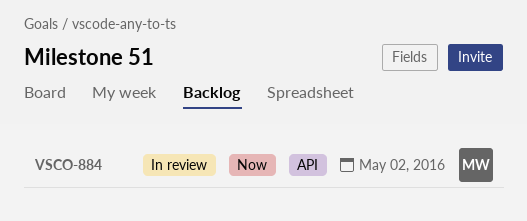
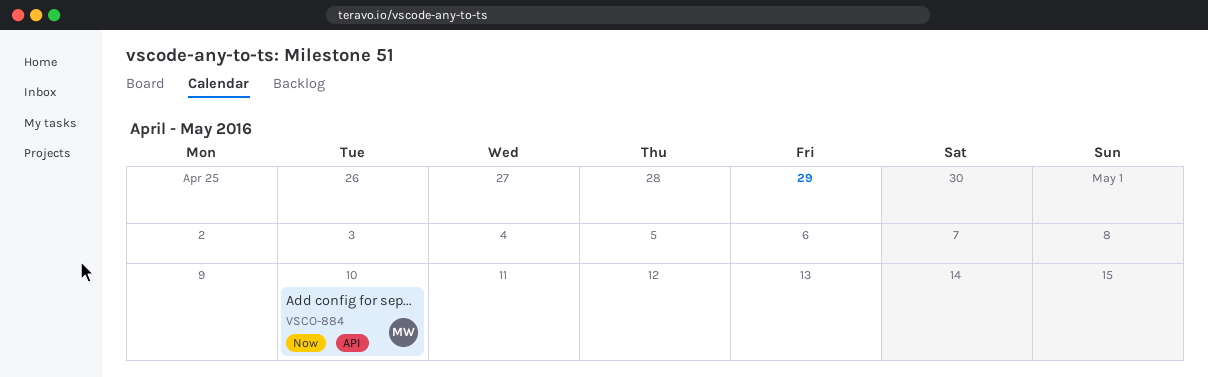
VSCO-884, due: May 2 -> May 10

